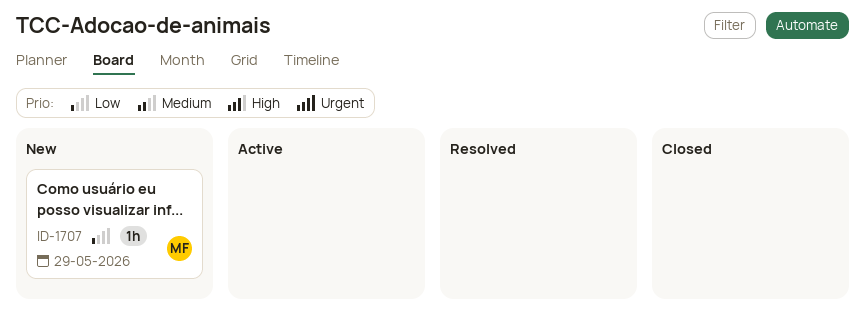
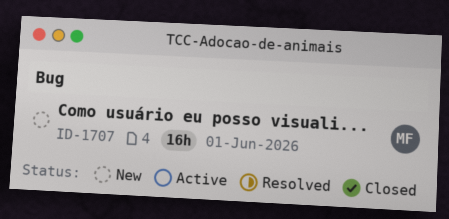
ID-1707, estimate: 1h -> 16h
ID-1707, due: May 29 -> Jun 1

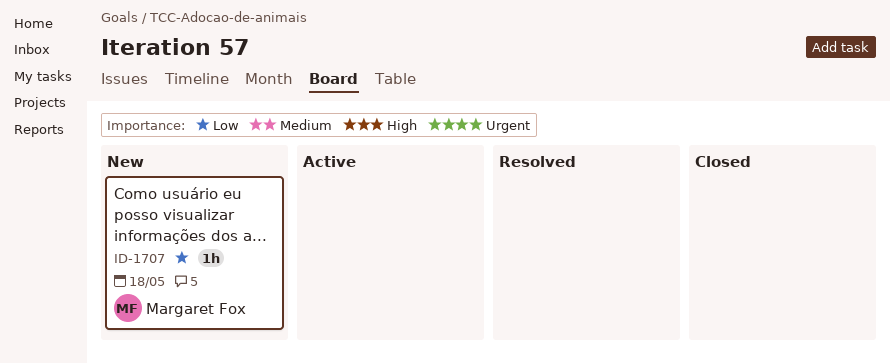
ID-1707, estimate: 16h -> 1h
ID-1707, due: Jun 1 -> May 18

